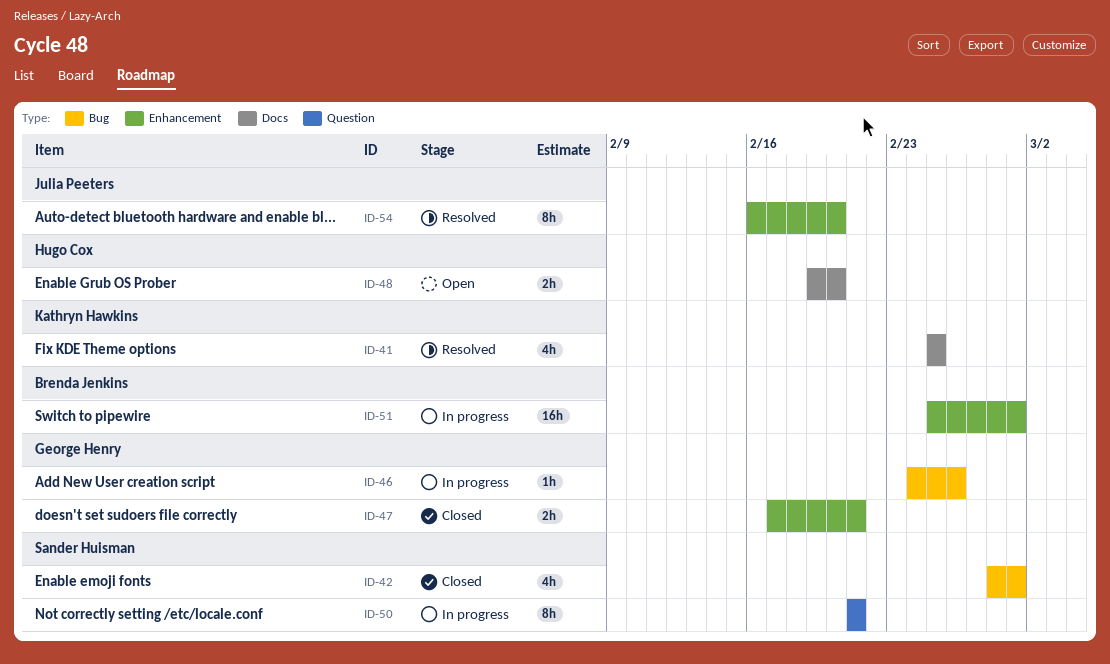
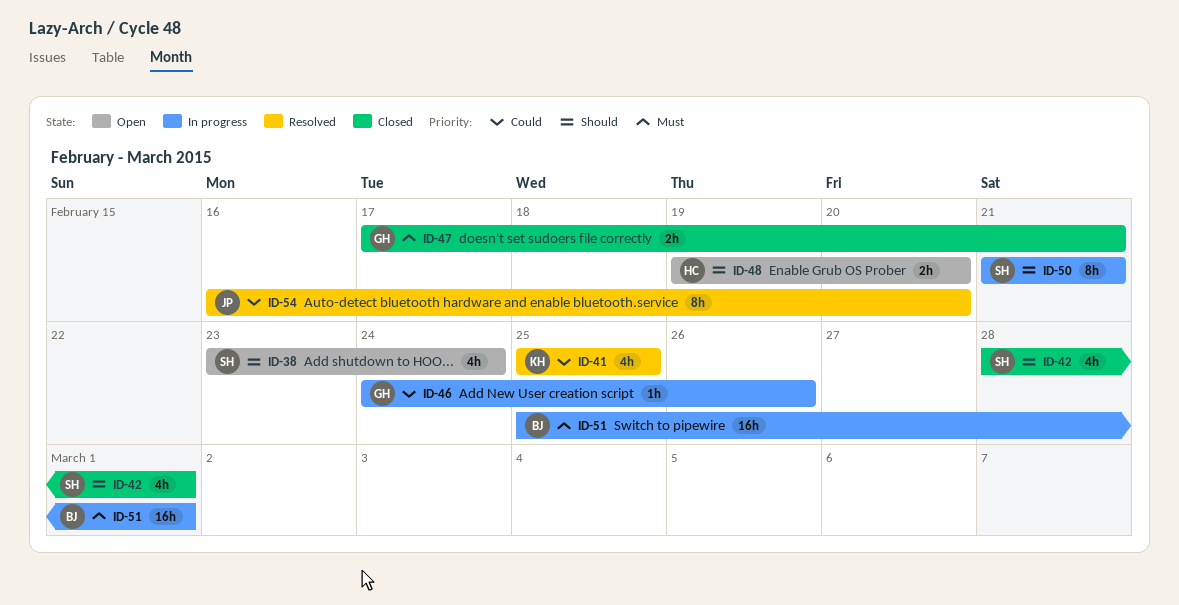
ID-38: none -> present

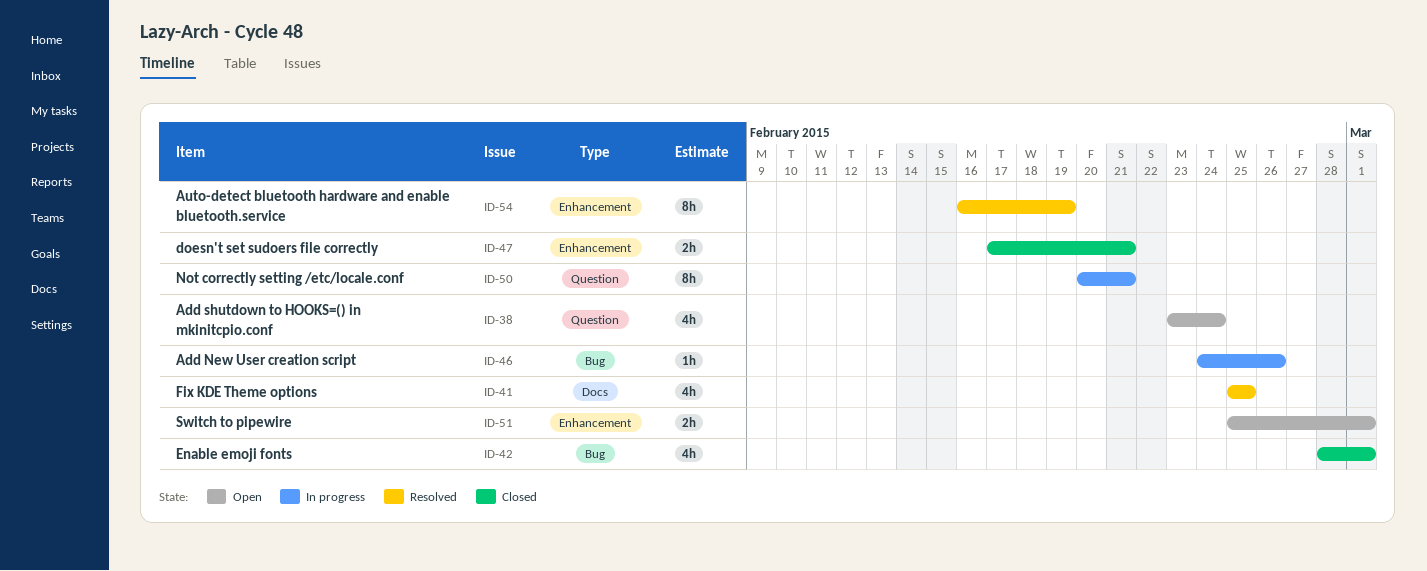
ID-48: present -> none
ID-50, start: Feb 21 -> Feb 20
ID-51, status: In progress -> Open
ID-51, estimate: 16h -> 2h
ID-54, due: Feb 20 -> Feb 19

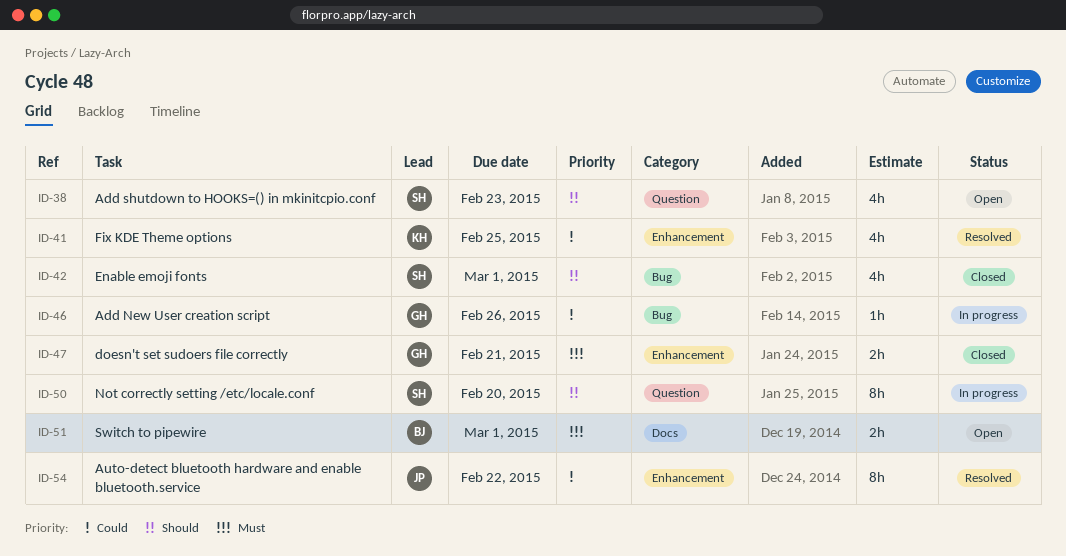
ID-38, due: Feb 24 -> Feb 23
ID-41, label: Docs -> Enhancement
ID-50, due: Feb 21 -> Feb 20
ID-51, label: Enhancement -> Docs
ID-54, due: Feb 19 -> Feb 22

